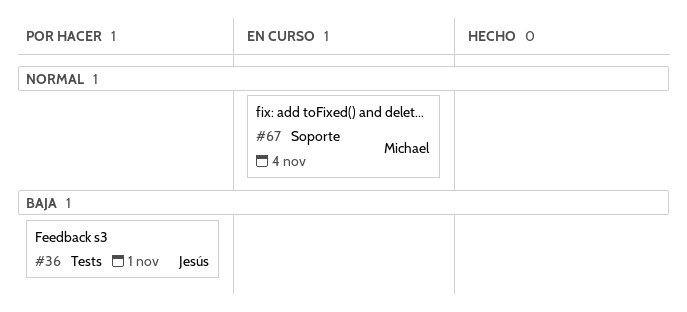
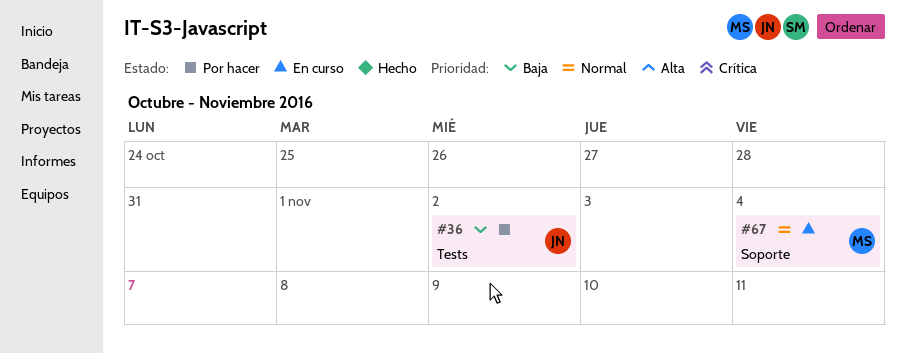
#36, due: Nov 1 -> Nov 2

